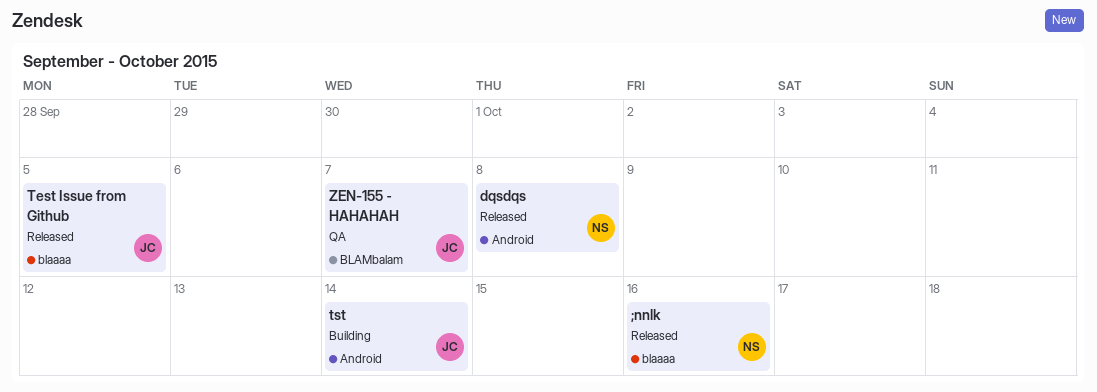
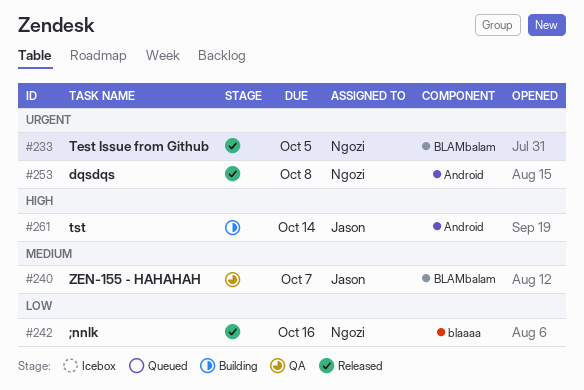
Test Issue from Github, owner: Jason -> Ngozi
Test Issue from Github, label: blaaaa -> BLAMbalam

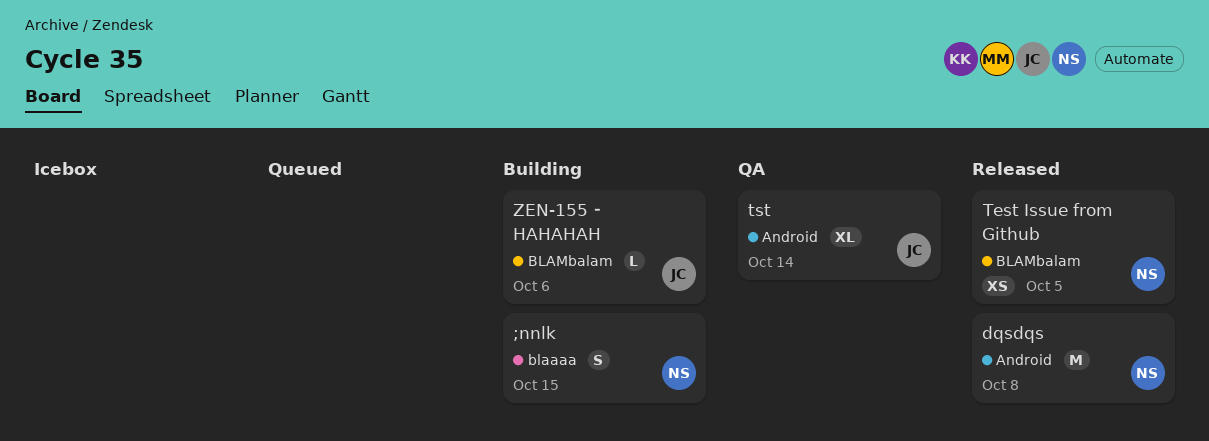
;nnlk, status: Released -> Building
;nnlk, due: Oct 16 -> Oct 15
tst, status: Building -> QA
ZEN-155 ⁃ HAHAHAH, status: QA -> Building
ZEN-155 ⁃ HAHAHAH, due: Oct 7 -> Oct 6

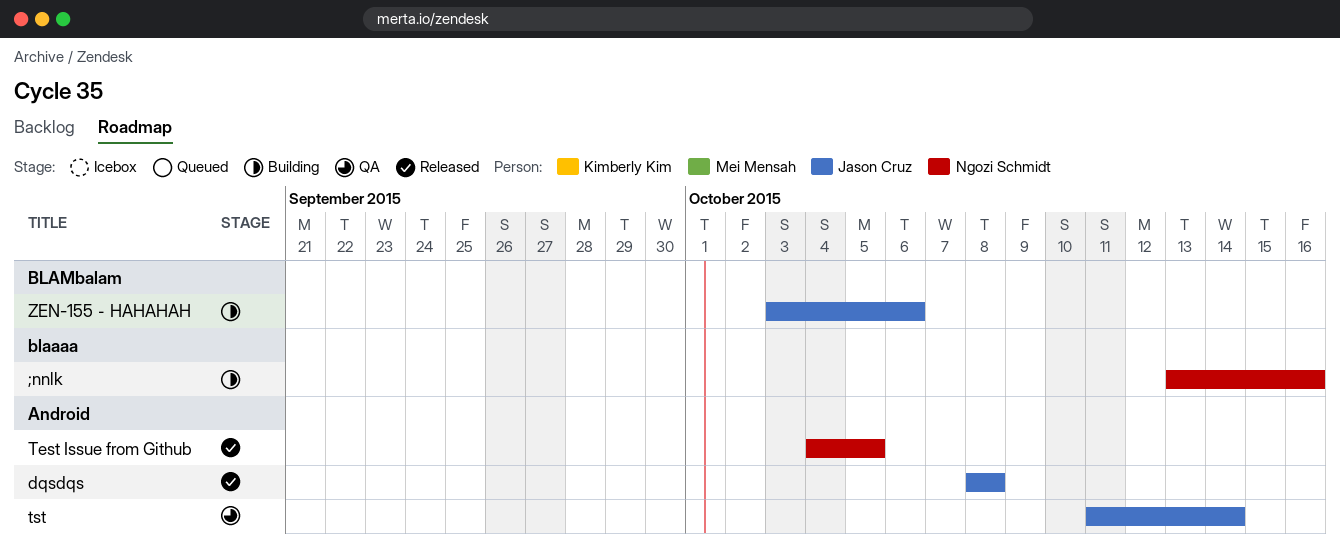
;nnlk, due: Oct 15 -> Oct 16
dqsdqs, owner: Ngozi Schmidt -> Jason Cruz
Test Issue from Github, label: BLAMbalam -> Android

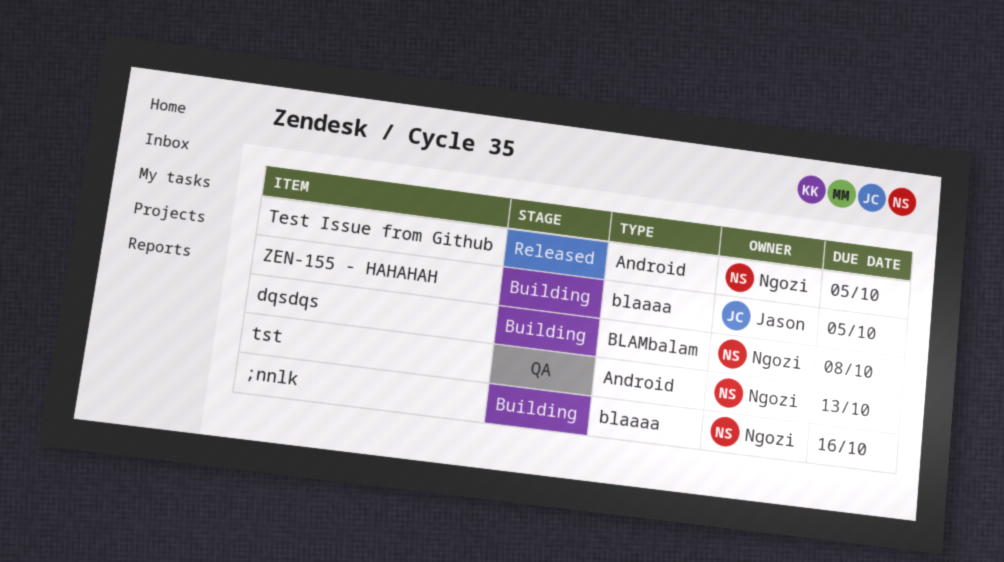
dqsdqs, status: Released -> Building
dqsdqs, owner: Jason Cruz -> Ngozi Schmidt
dqsdqs, label: Android -> BLAMbalam
tst, owner: Jason Cruz -> Ngozi Schmidt
tst, due: Oct 14 -> Oct 13
ZEN-155 ⁃ HAHAHAH, label: BLAMbalam -> blaaaa
ZEN-155 ⁃ HAHAHAH, due: Oct 6 -> Oct 5

